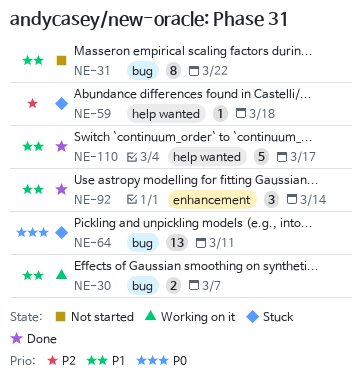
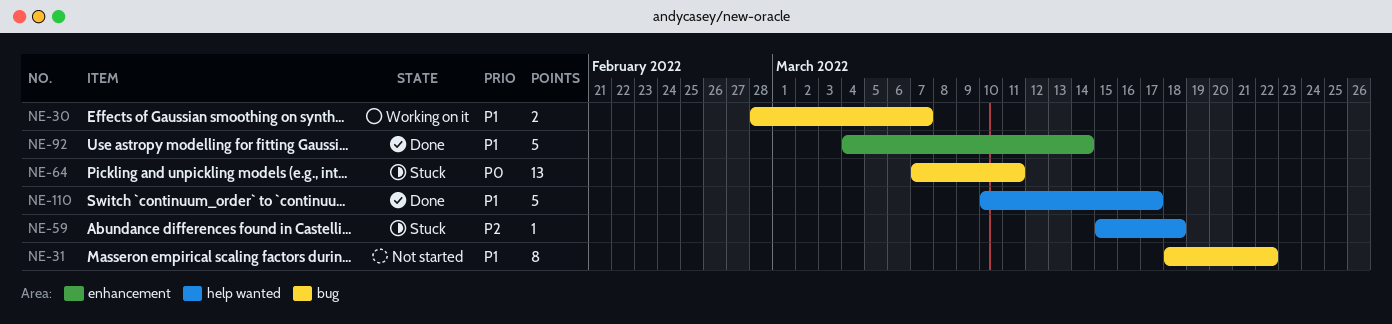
NE-92, estimate: 3 -> 5

